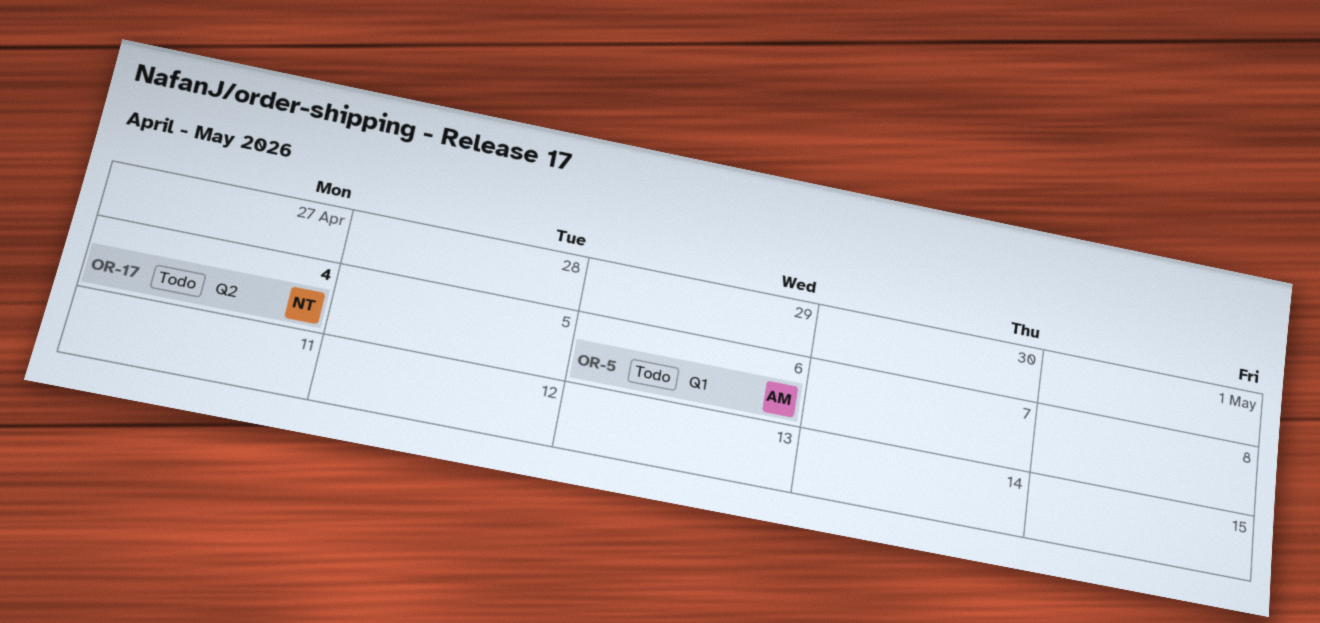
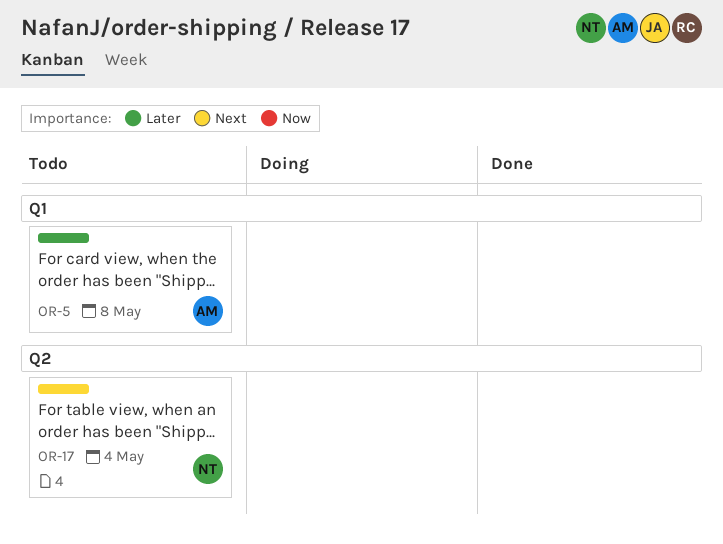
OR-5, due: May 6 -> May 8

